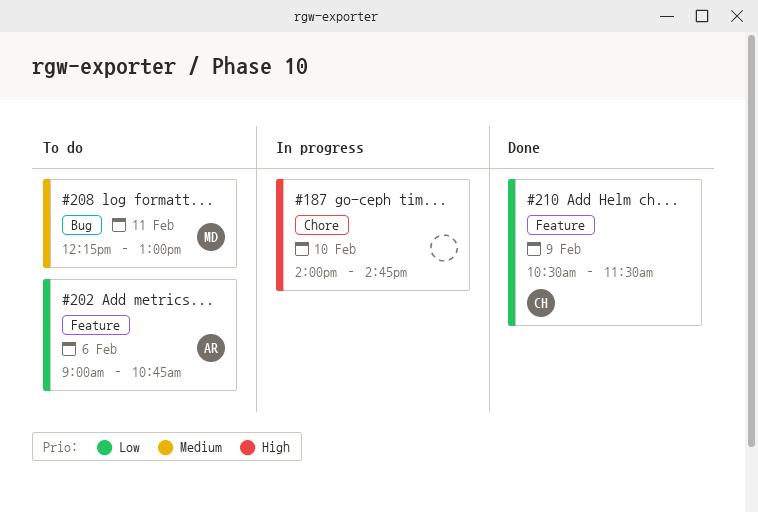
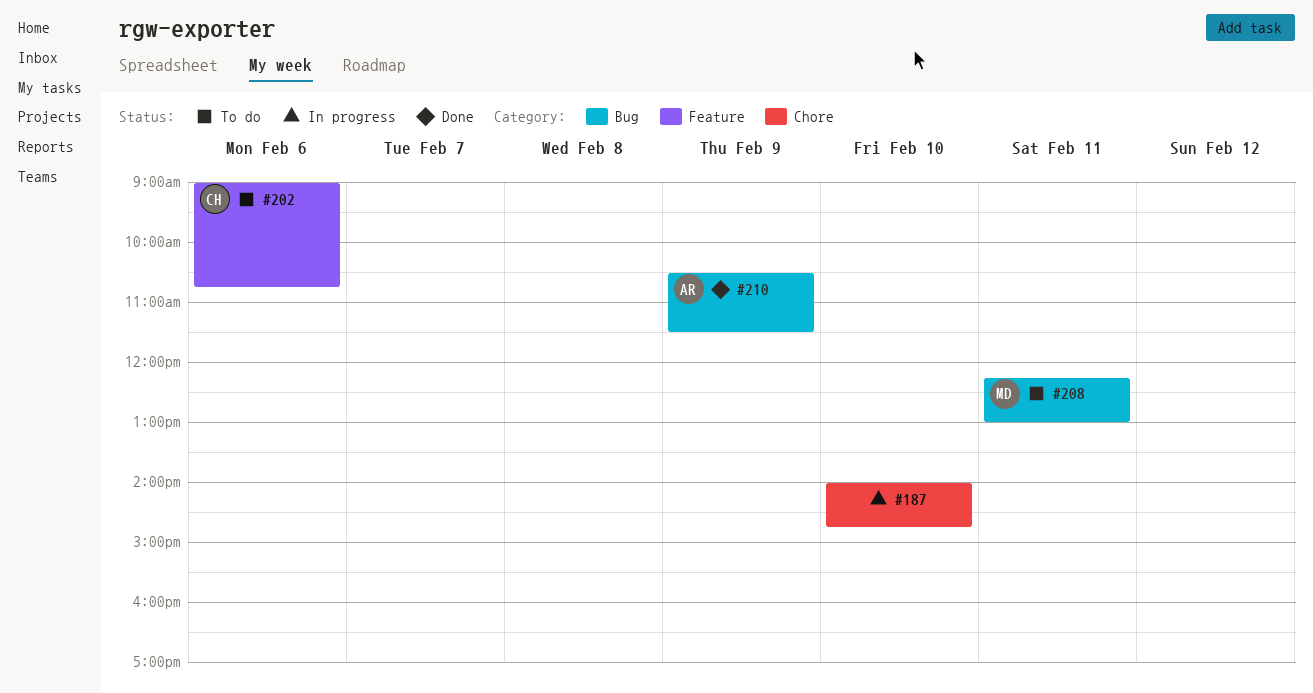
#202, owner: AR -> CH
#210, owner: CH -> AR
#210, label: Feature -> Bug

